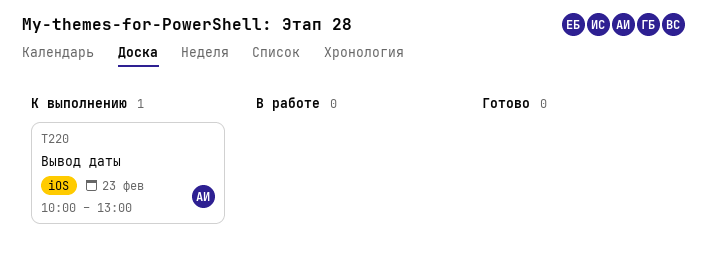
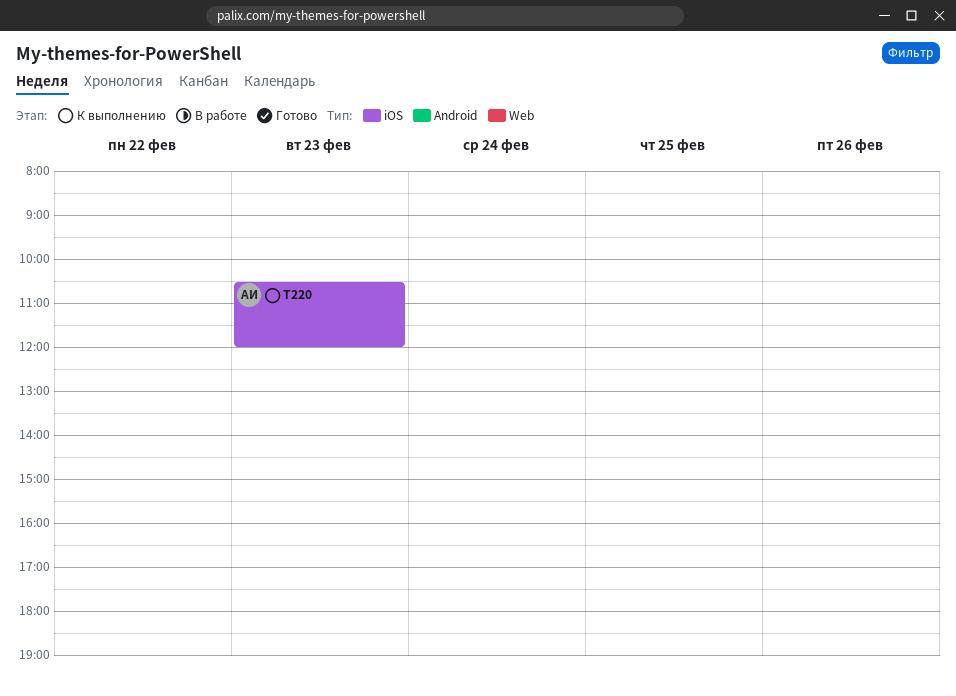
T220, begins: 10:00 -> 10:30
T220, ends: 13:00 -> 12:00

